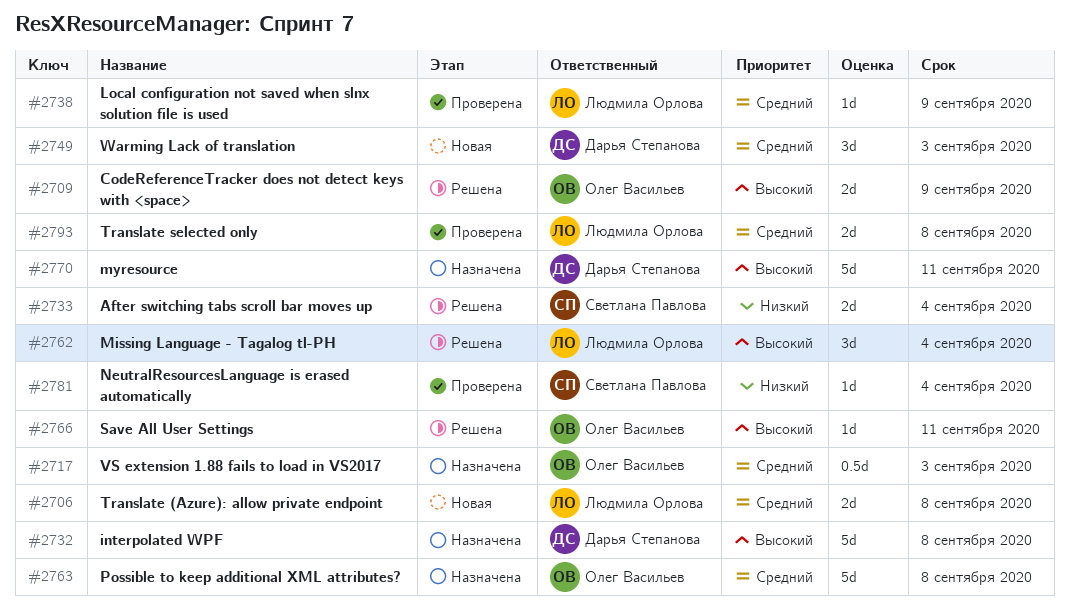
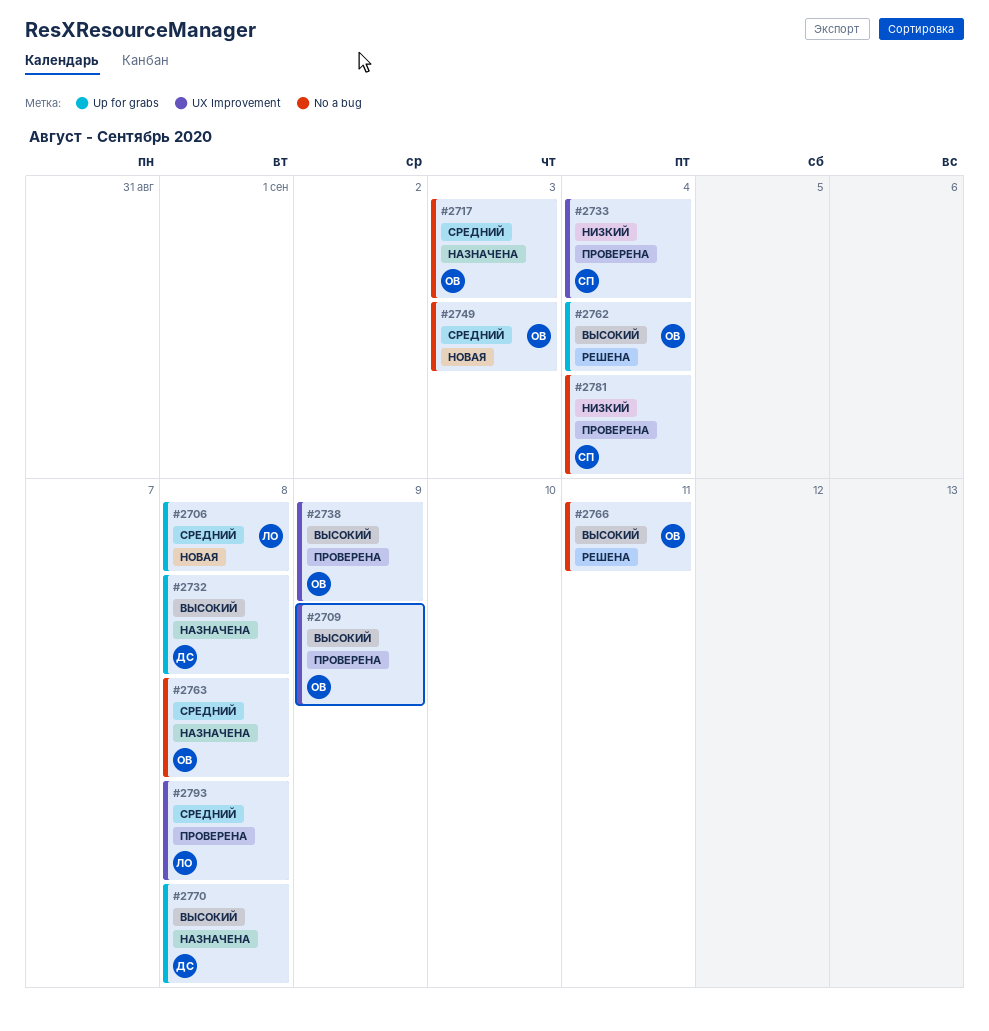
#2709, status: Решена -> Проверена
#2733, status: Решена -> Проверена
#2738, owner: Людмила Орлова -> Олег Васильев
#2738, priority: Средний -> Высокий
#2749, owner: Дарья Степанова -> Олег Васильев
#2762, owner: Людмила Орлова -> Олег Васильев
#2770, due: Sep 11 -> Sep 8

